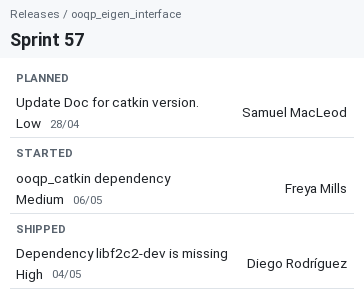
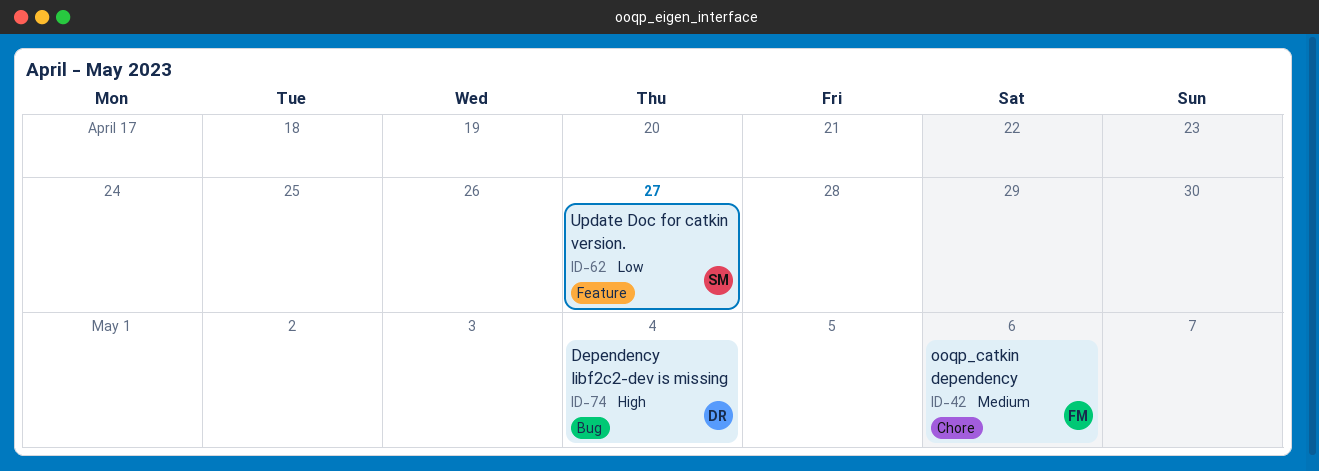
Update Doc for catkin version., due: Apr 28 -> Apr 27

